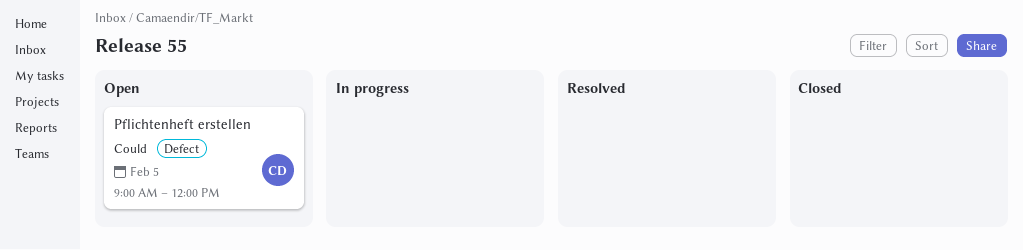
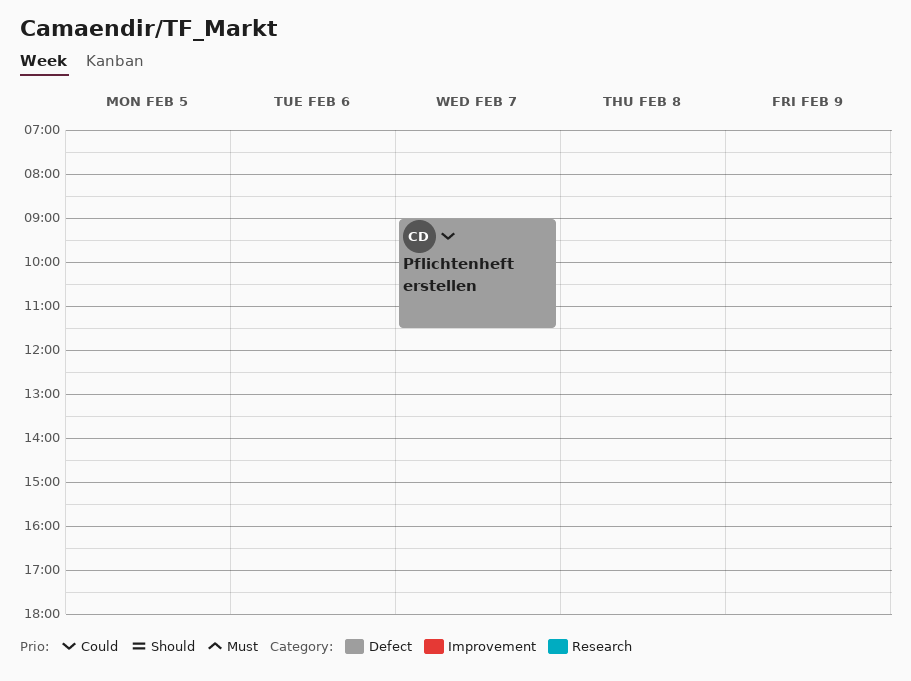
Pflichtenheft erstellen, day: Feb 5 -> Feb 7
Pflichtenheft erstellen, ends: 12:00 -> 11:30

